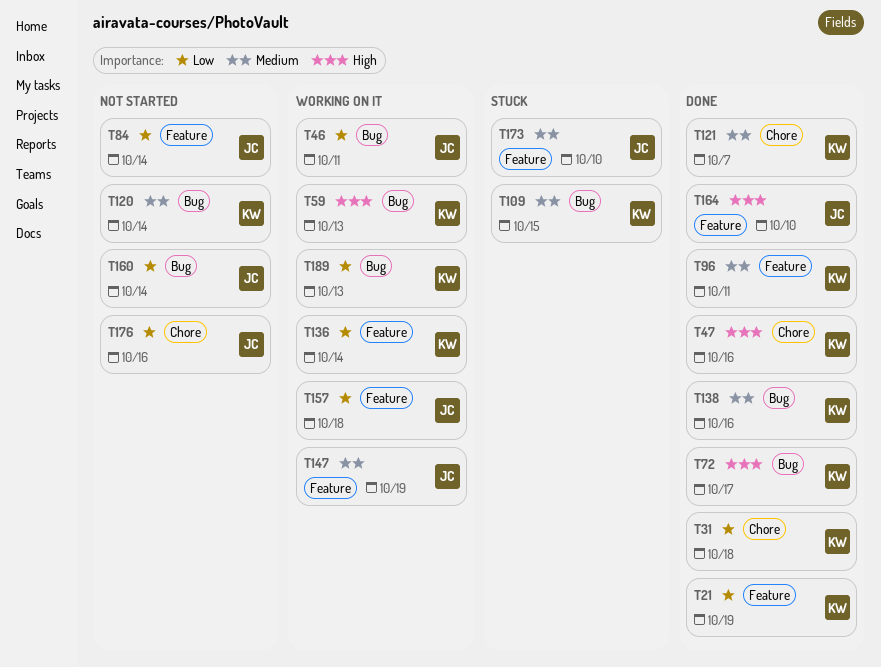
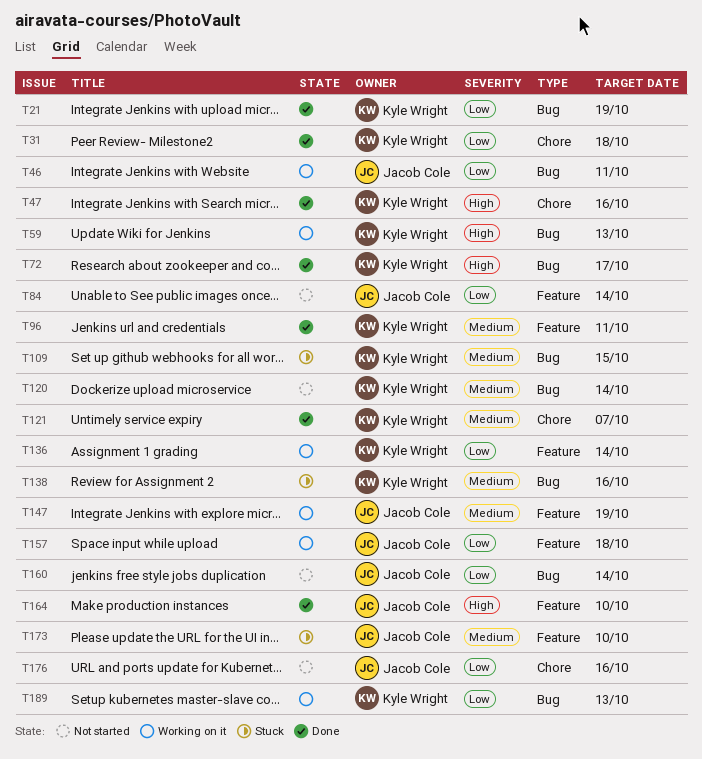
T21, label: Feature -> Bug
T138, status: Done -> Stuck

